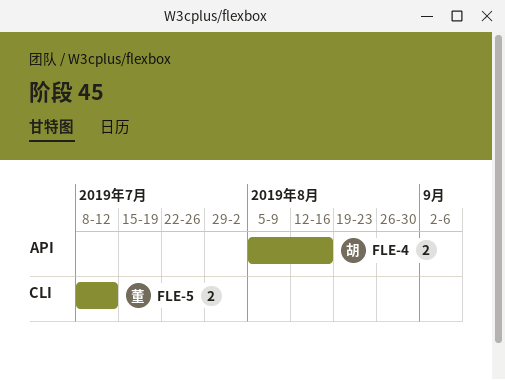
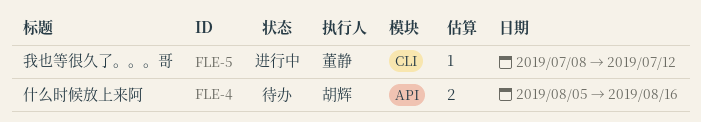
FLE-5, estimate: 2 -> 1

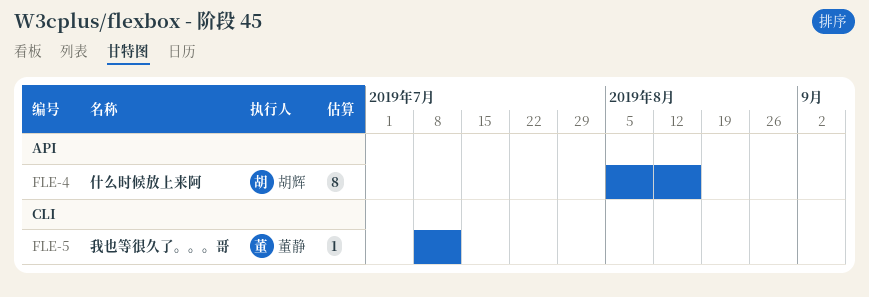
FLE-4, estimate: 2 -> 8

